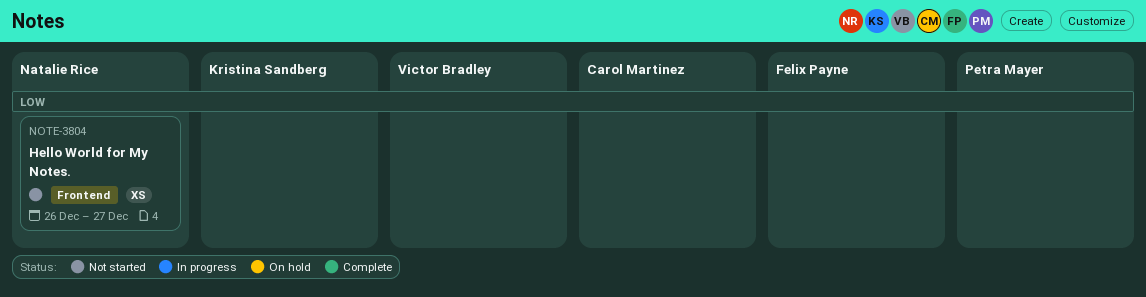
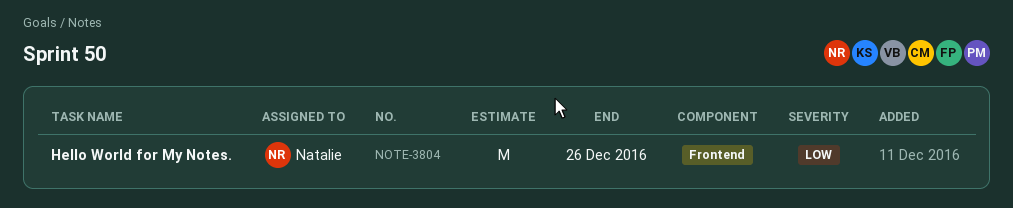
NOTE-3804, estimate: XS -> M
NOTE-3804, due: Dec 27 -> Dec 26

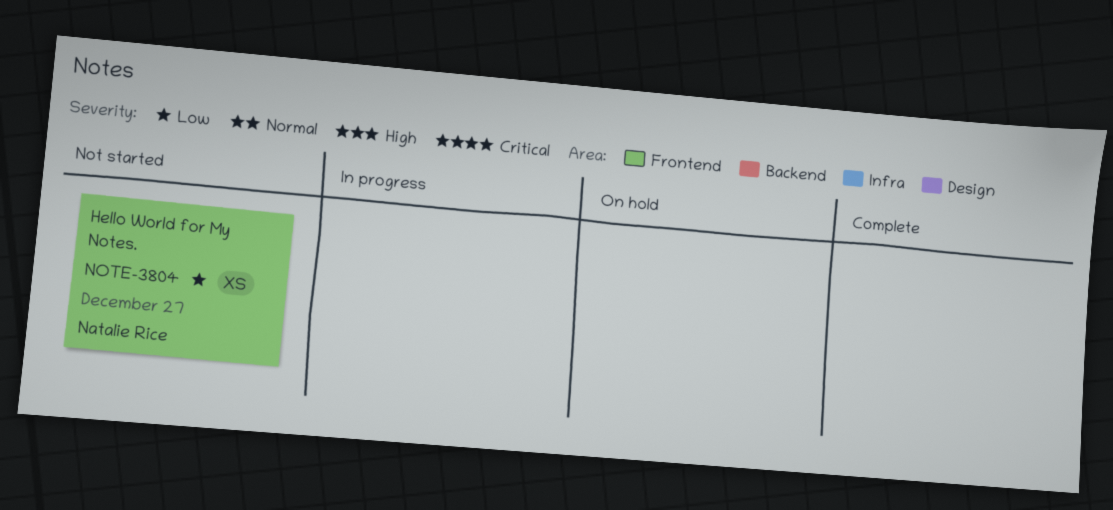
NOTE-3804, estimate: M -> XS
NOTE-3804, due: Dec 26 -> Dec 27

